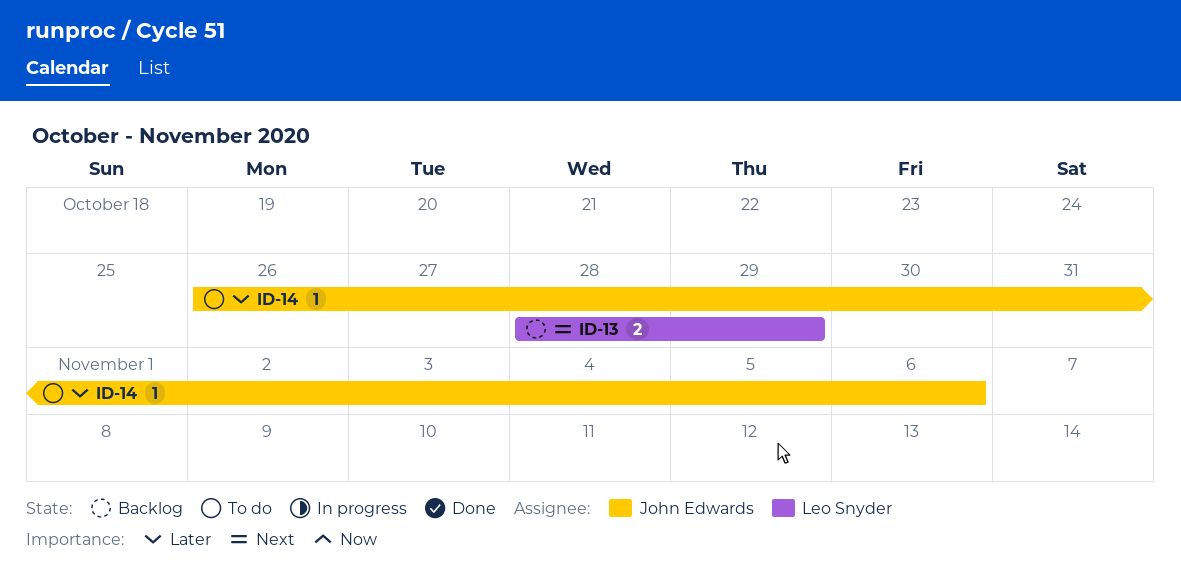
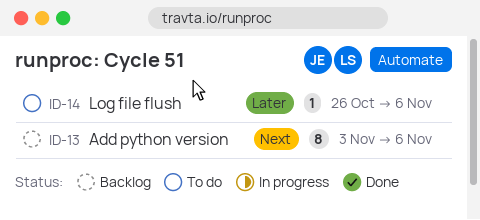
ID-13, estimate: 2 -> 8
ID-13, start: Oct 28 -> Nov 3
ID-13, due: Oct 29 -> Nov 6

